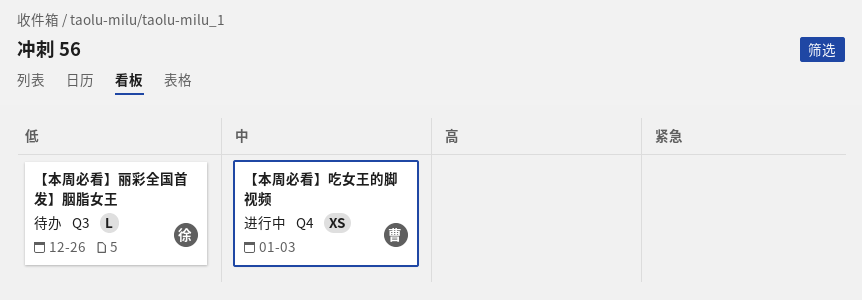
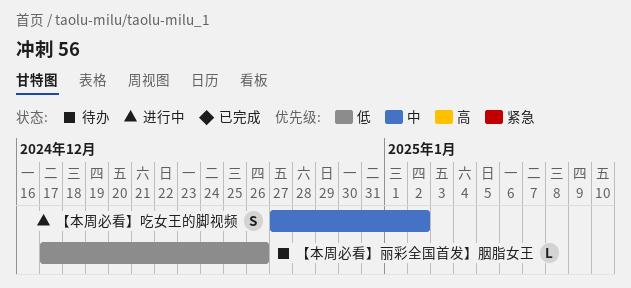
【本周必看】吃女王的脚视频, estimate: XS -> S
【本周必看】吃女王的脚视频, due: Jan 3 -> Jan 2

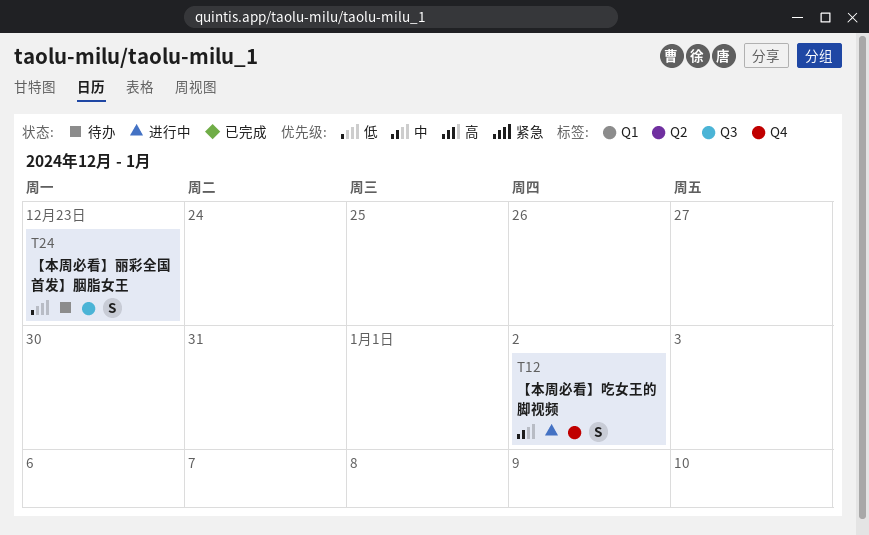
【本周必看】丽彩全国首发】胭脂女王, estimate: L -> S
【本周必看】丽彩全国首发】胭脂女王, due: Dec 26 -> Dec 23

